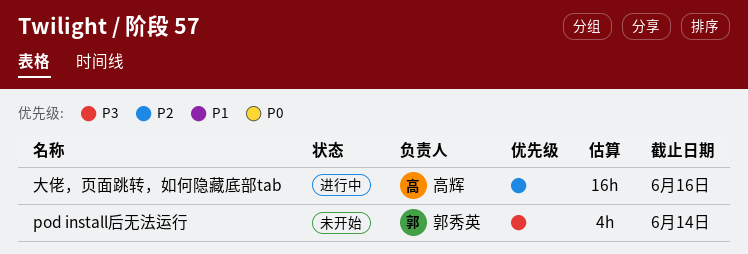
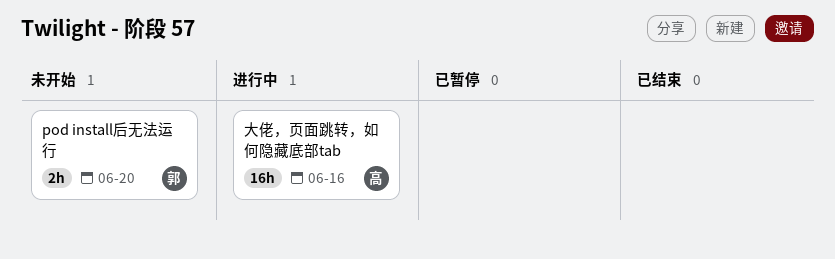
pod install后无法运行, estimate: 4h -> 2h
pod install后无法运行, due: Jun 14 -> Jun 20

